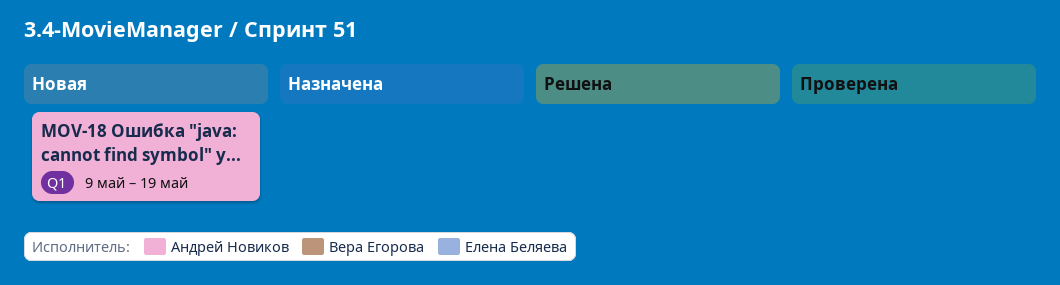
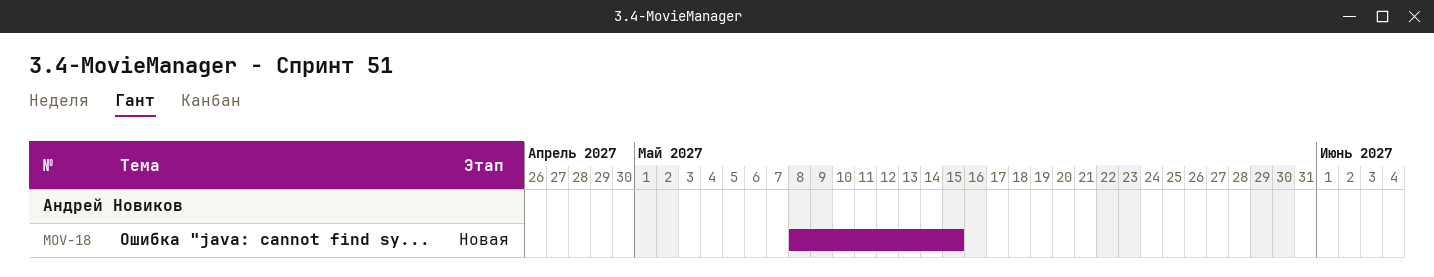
MOV-18, start: May 9 -> May 8
MOV-18, due: May 19 -> May 15

